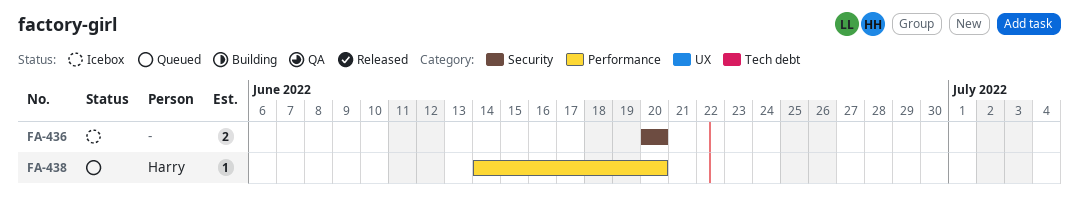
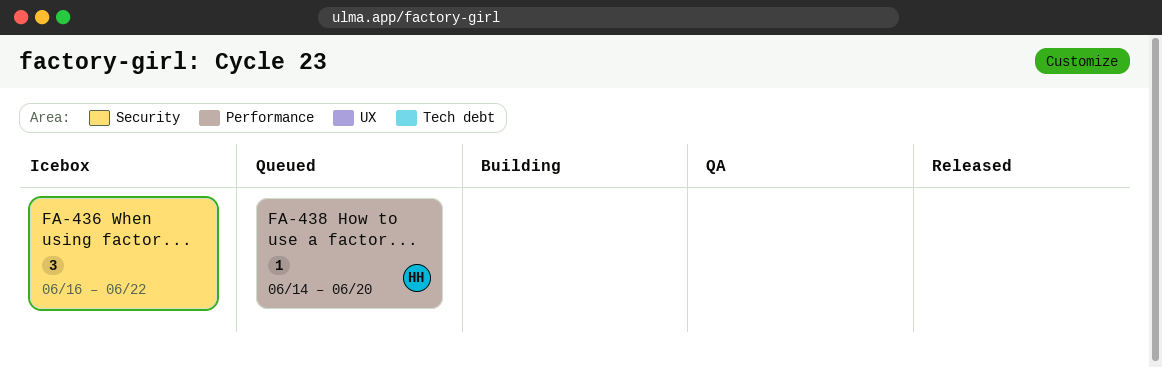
FA-436, estimate: 2 -> 3
FA-436, start: Jun 20 -> Jun 16
FA-436, due: Jun 20 -> Jun 22

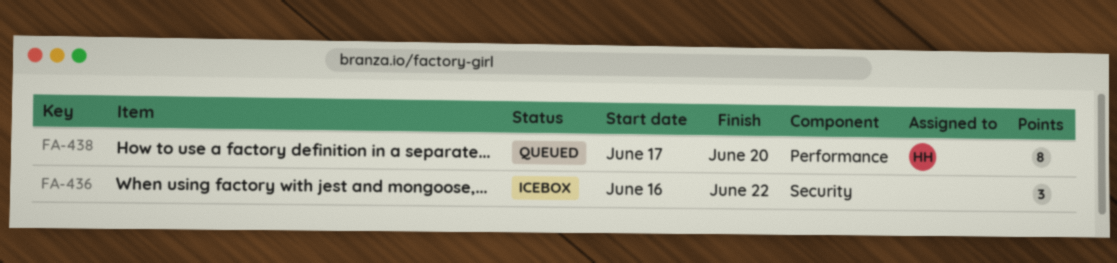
FA-438, estimate: 1 -> 8
FA-438, start: Jun 14 -> Jun 17

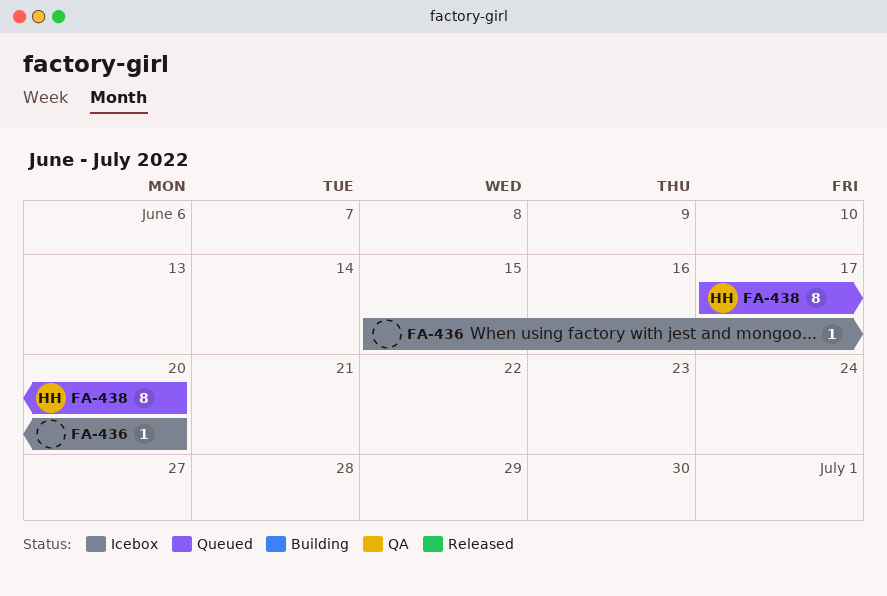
FA-436, estimate: 3 -> 1
FA-436, start: Jun 16 -> Jun 15
FA-436, due: Jun 22 -> Jun 20

